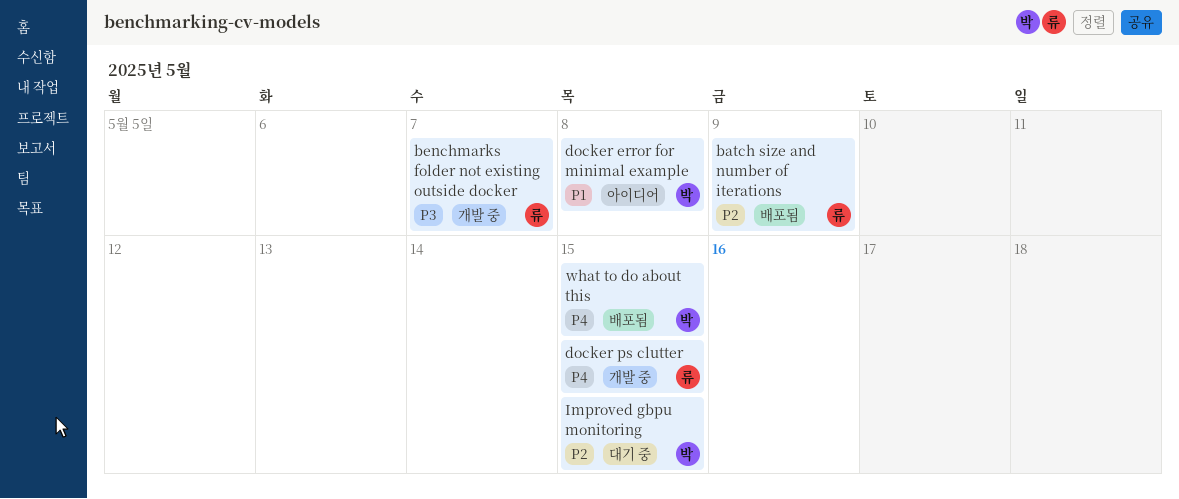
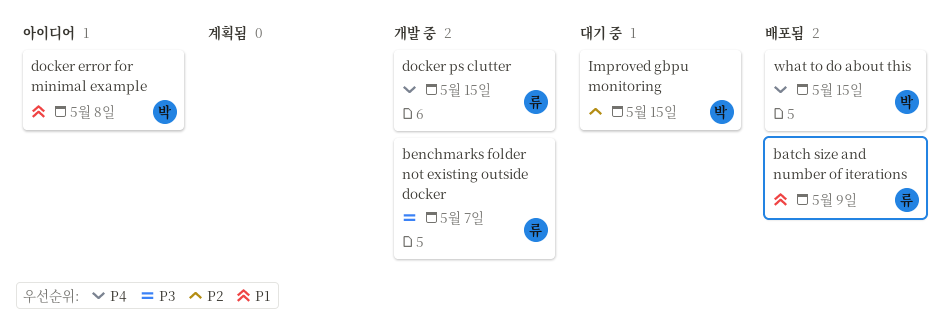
batch size and number of iterations, priority: P2 -> P1

